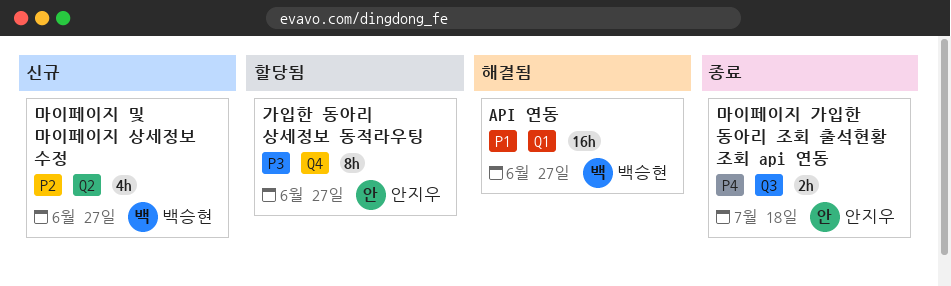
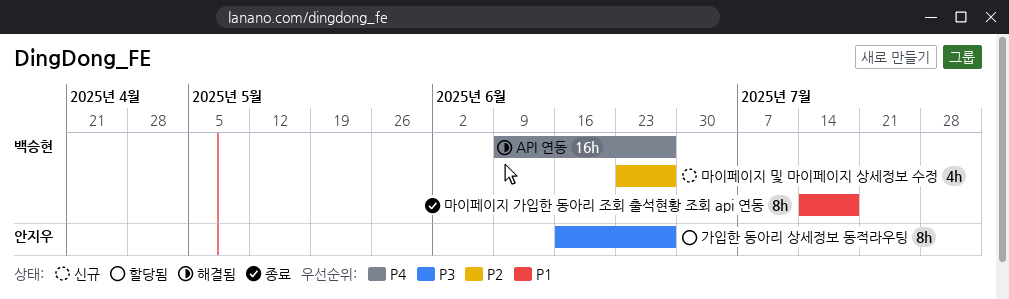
API 연동, priority: P1 -> P4
마이페이지 가입한 동아리 조회 출석현황 조회 api 연동, owner: 안지우 -> 백승현
마이페이지 가입한 동아리 조회 출석현황 조회 api 연동, priority: P4 -> P1
마이페이지 가입한 동아리 조회 출석현황 조회 api 연동, estimate: 2h -> 8h

